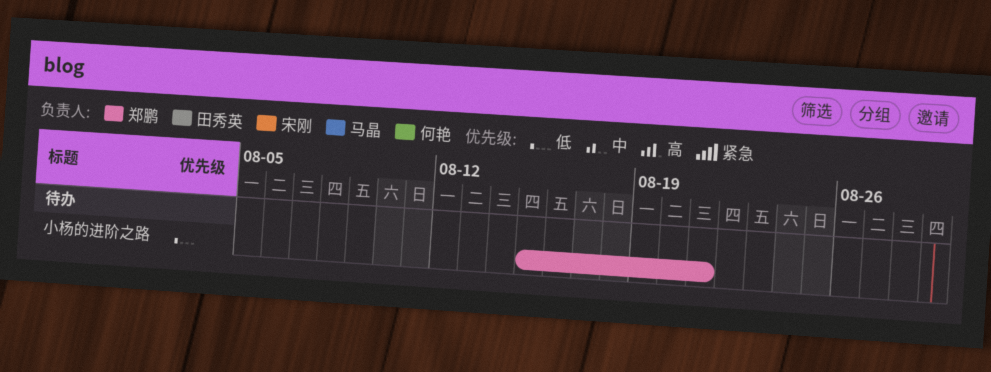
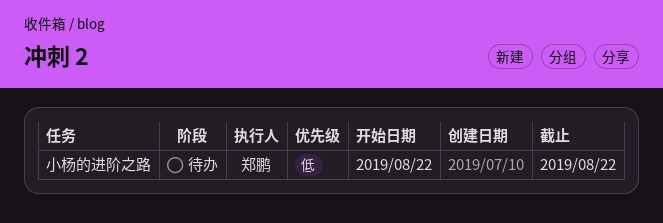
小杨的进阶之路, start: Aug 15 -> Aug 22
小杨的进阶之路, due: Aug 21 -> Aug 22

